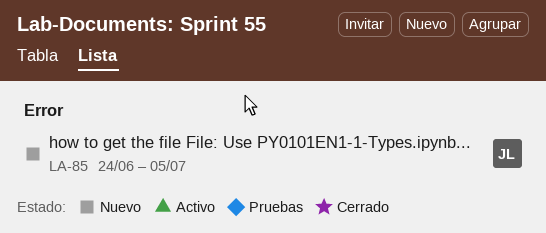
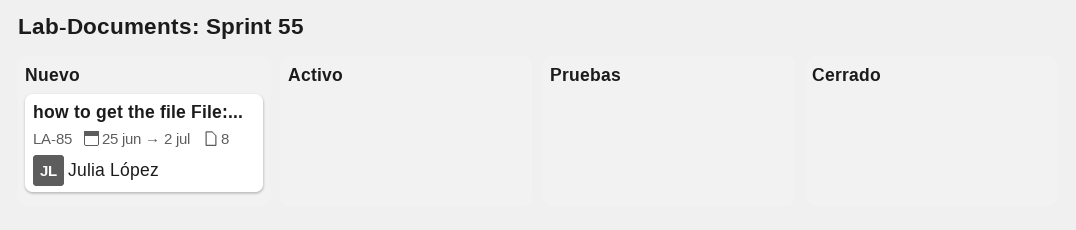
LA-85, start: Jun 24 -> Jun 25
LA-85, due: Jul 5 -> Jul 2

